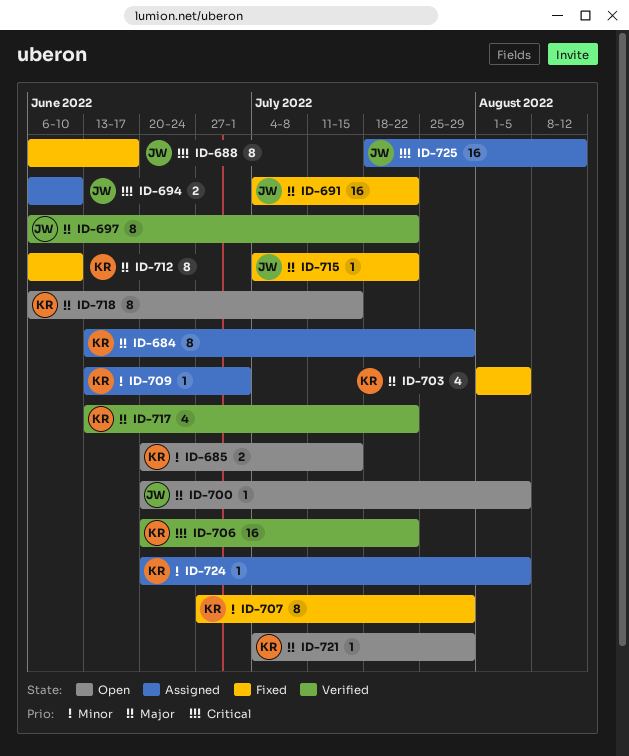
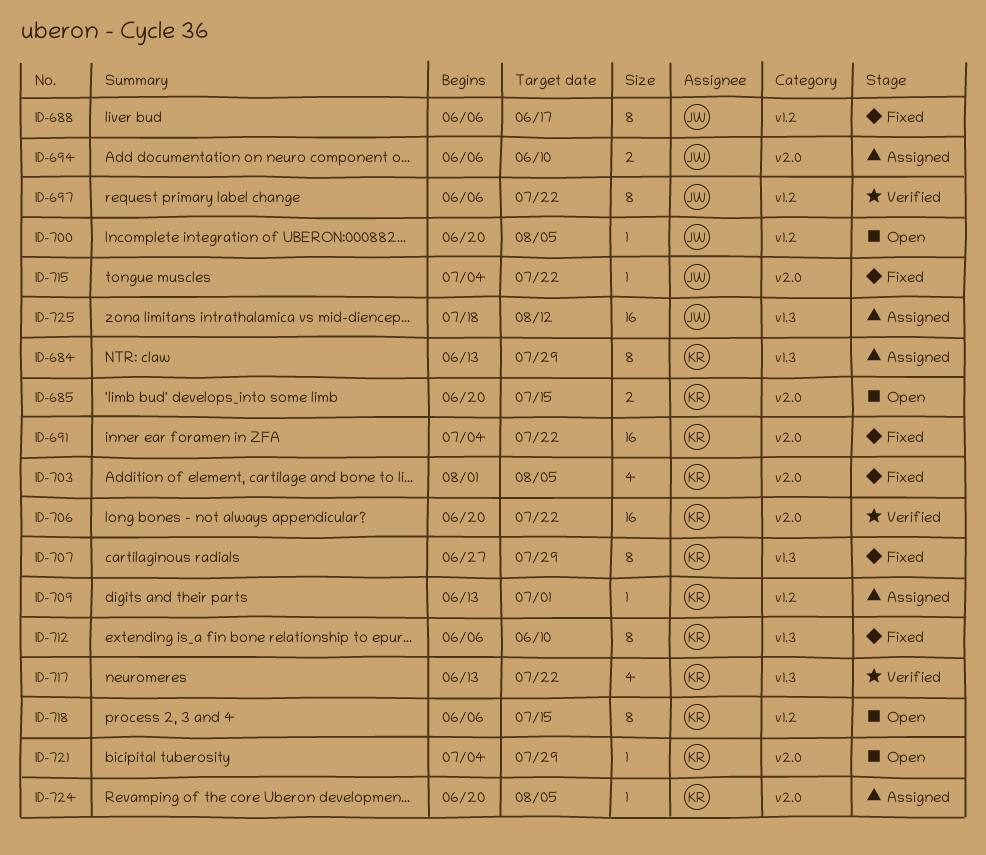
ID-691, owner: JW -> KR

